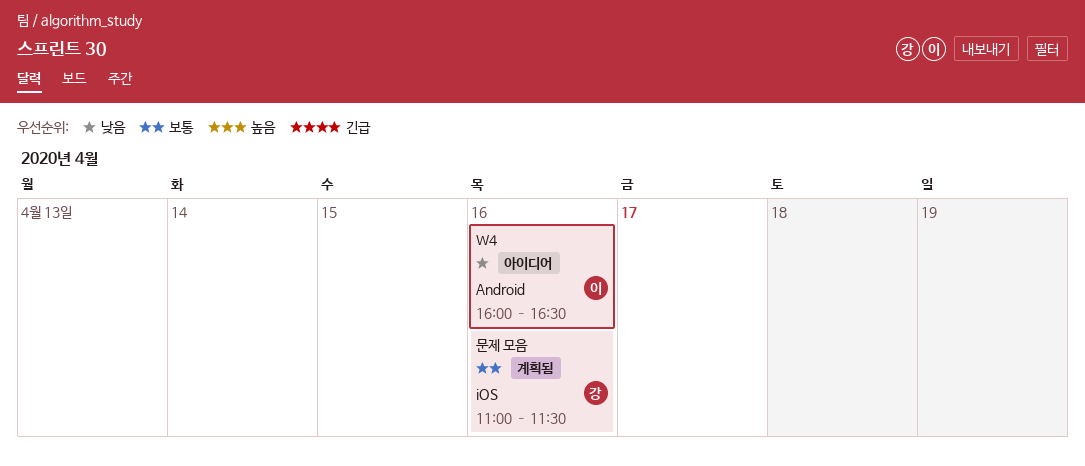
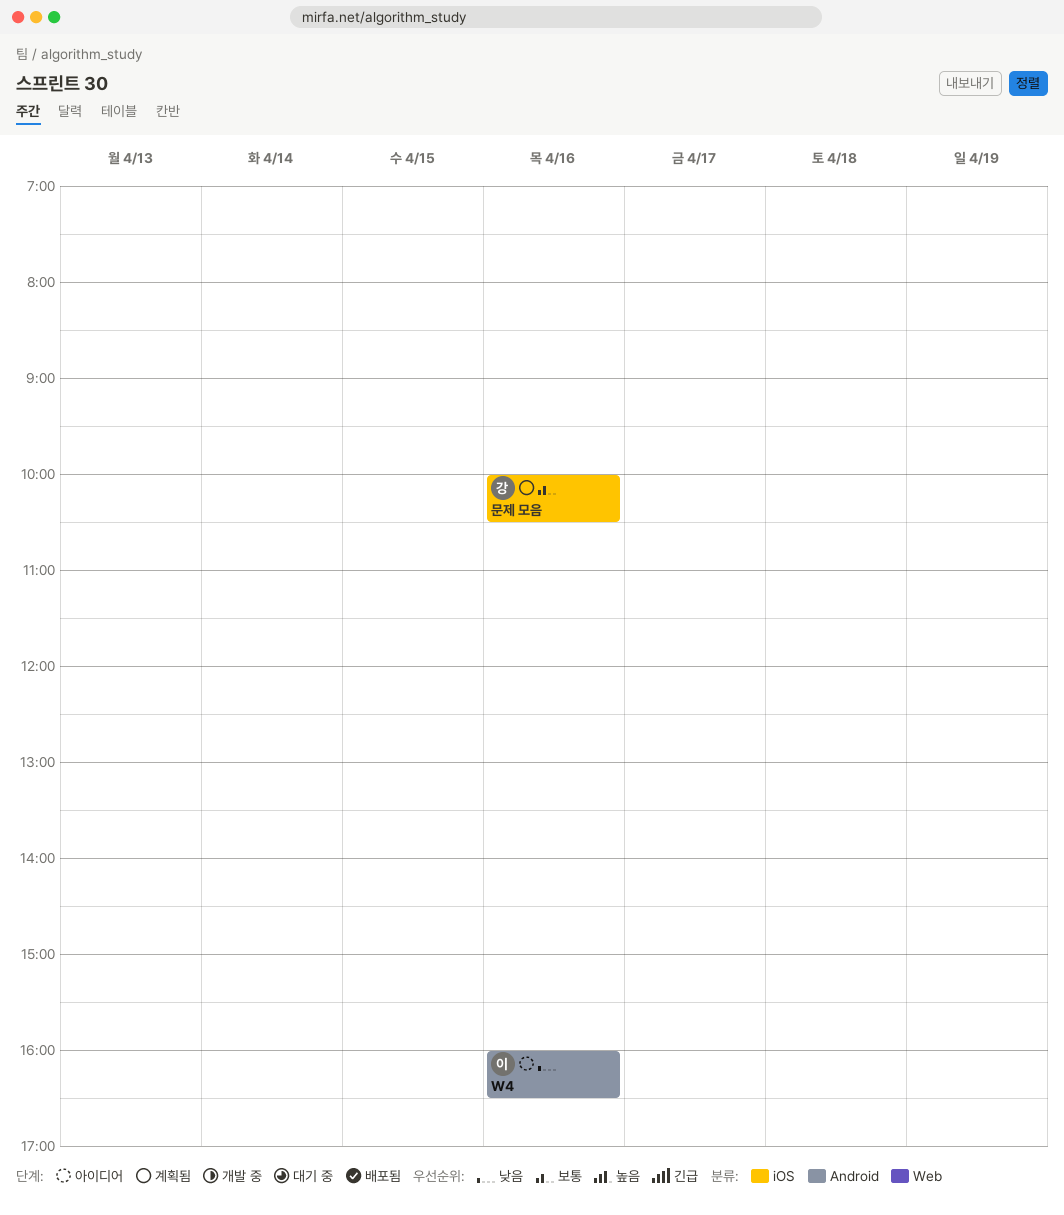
문제 모음, begins: 11:00 -> 10:00
문제 모음, ends: 11:30 -> 10:30

